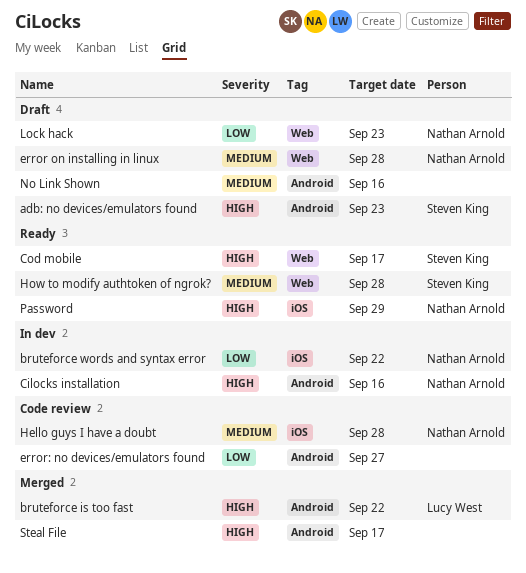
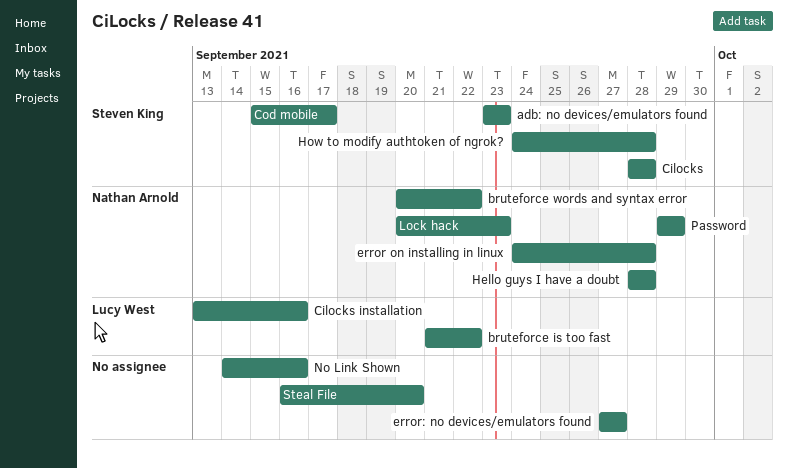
Cilocks: none -> present
Cilocks installation, owner: Nathan Arnold -> Lucy West
Steal File, due: Sep 17 -> Sep 20

